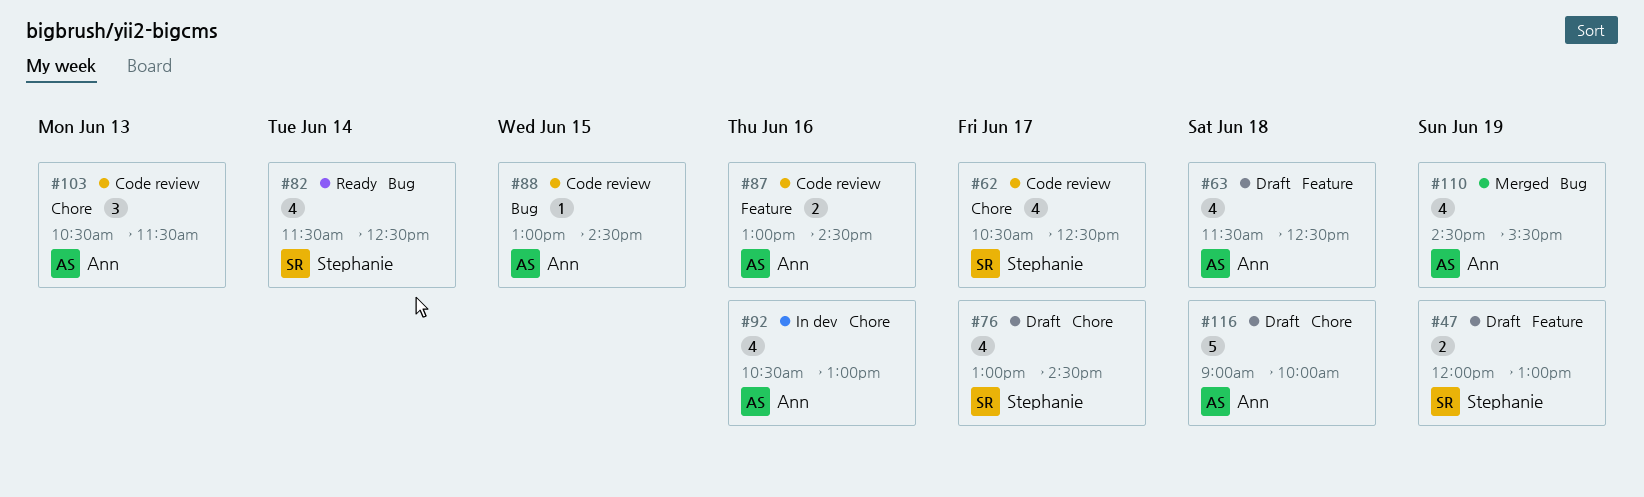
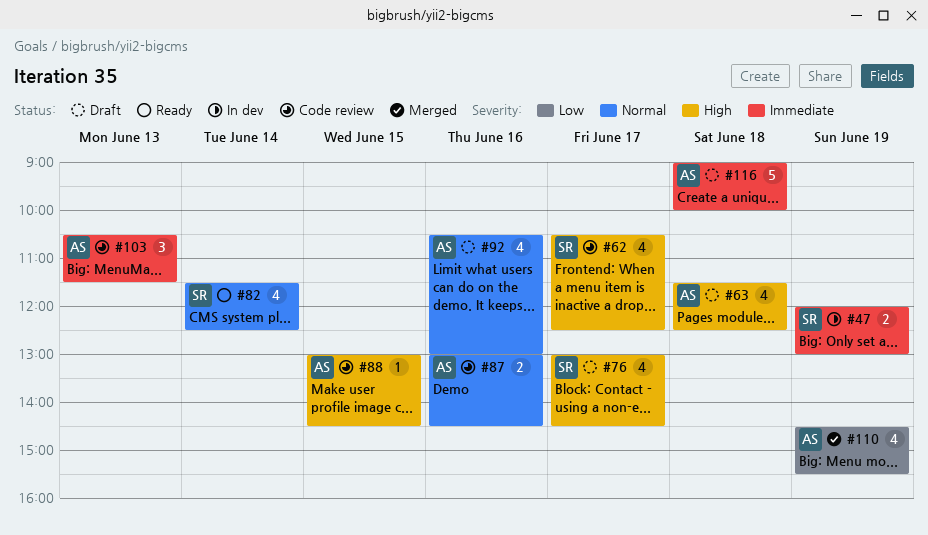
#47, status: Draft -> In dev
#92, status: In dev -> Draft

